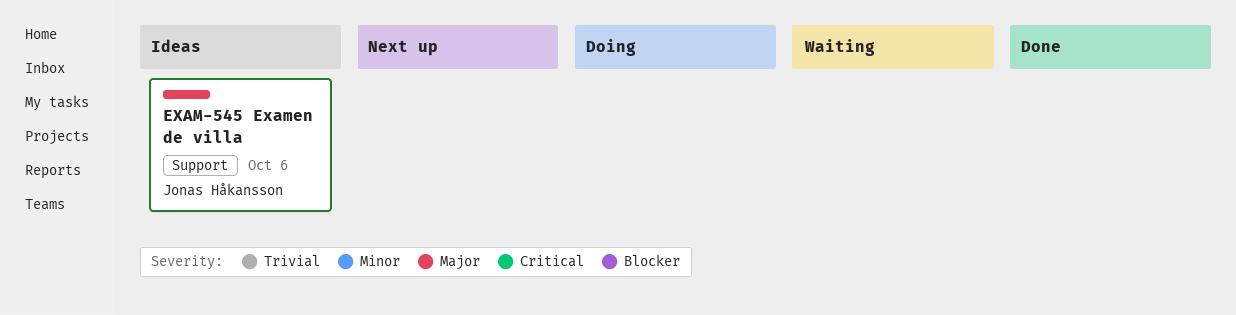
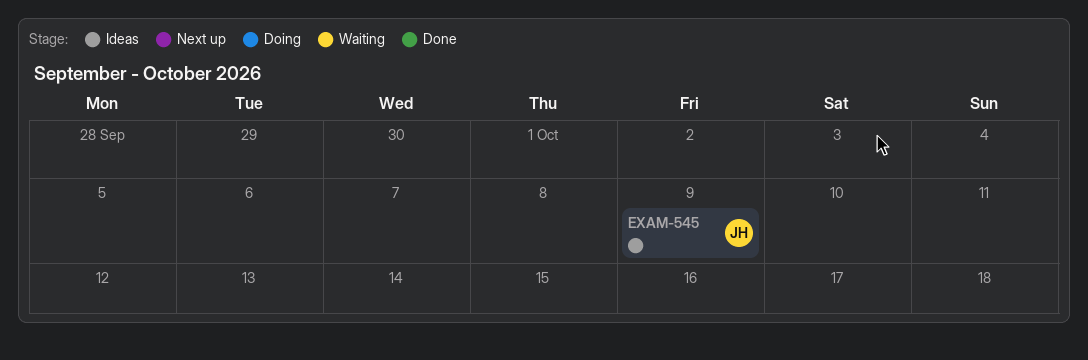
EXAM-545, due: Oct 6 -> Oct 9

